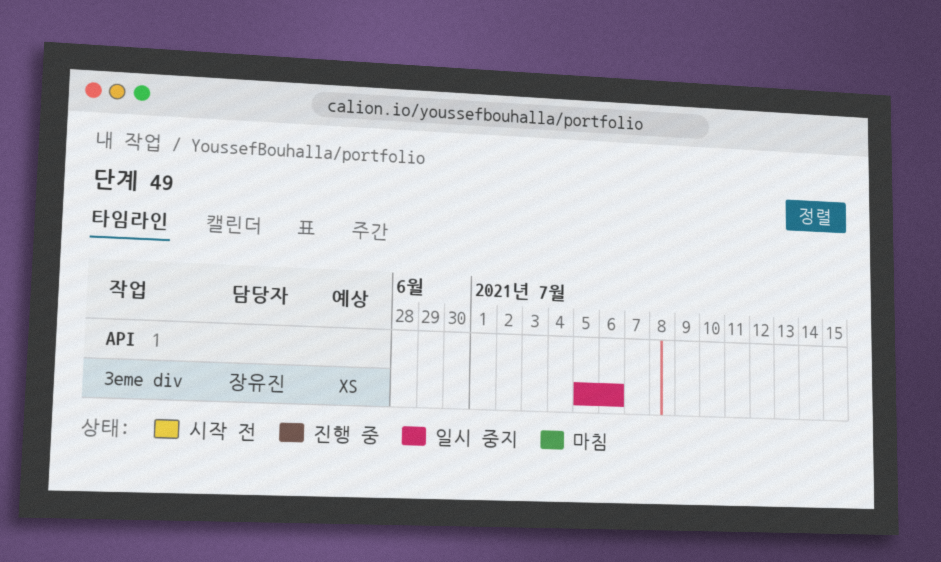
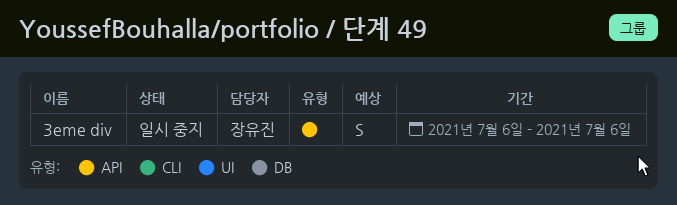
3eme div, estimate: XS -> S
3eme div, start: Jul 5 -> Jul 6

